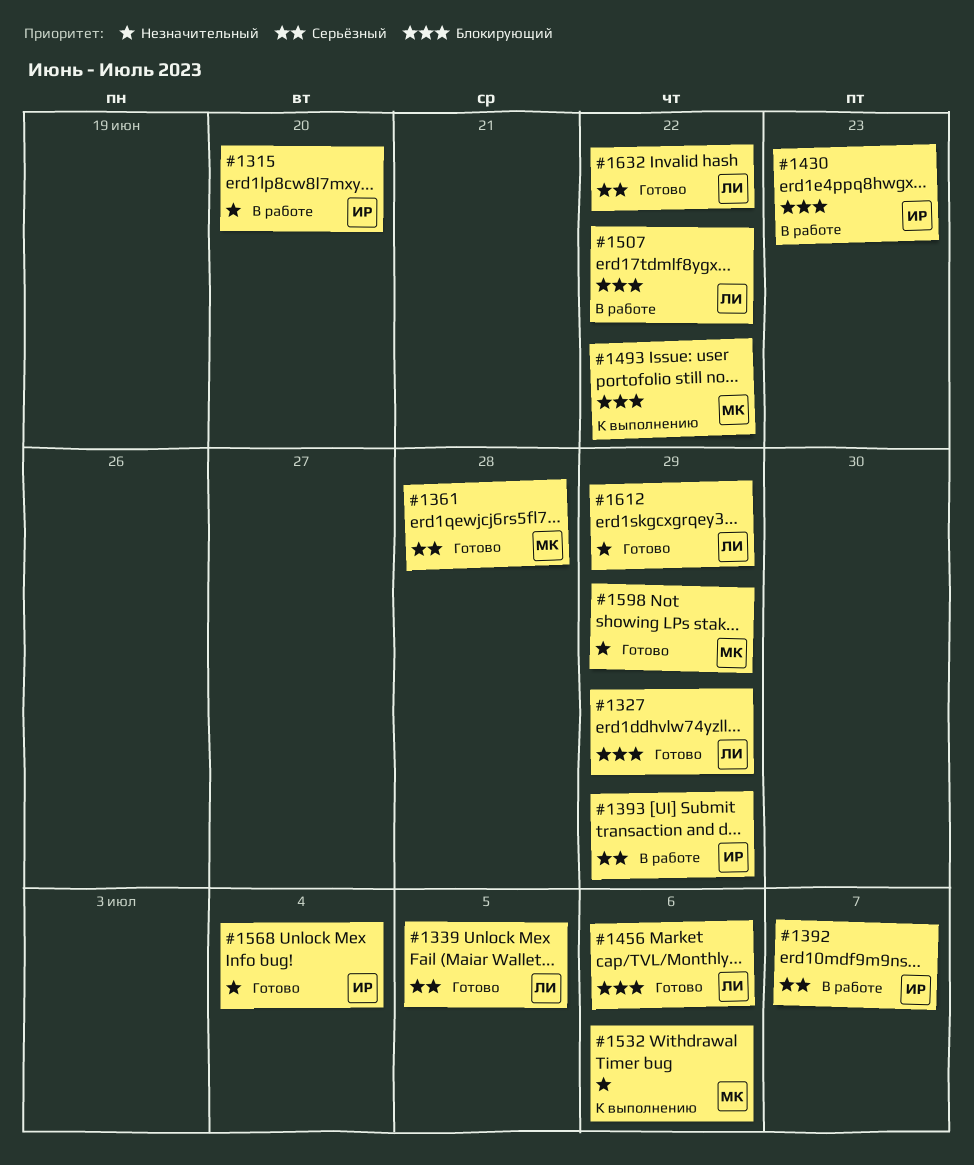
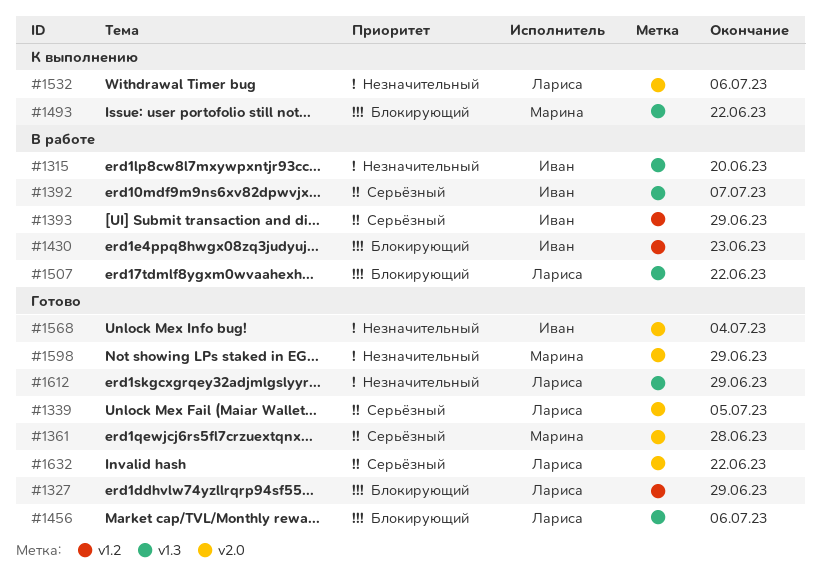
#1532, owner: Марина -> Лариса

